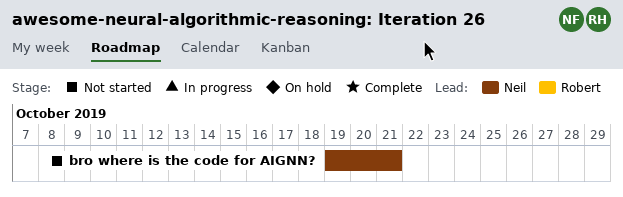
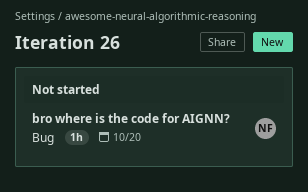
bro where is the code for AIGNN?, due: Oct 21 -> Oct 20

